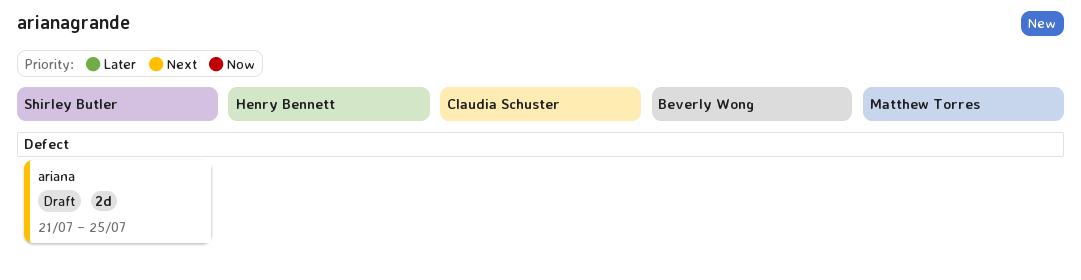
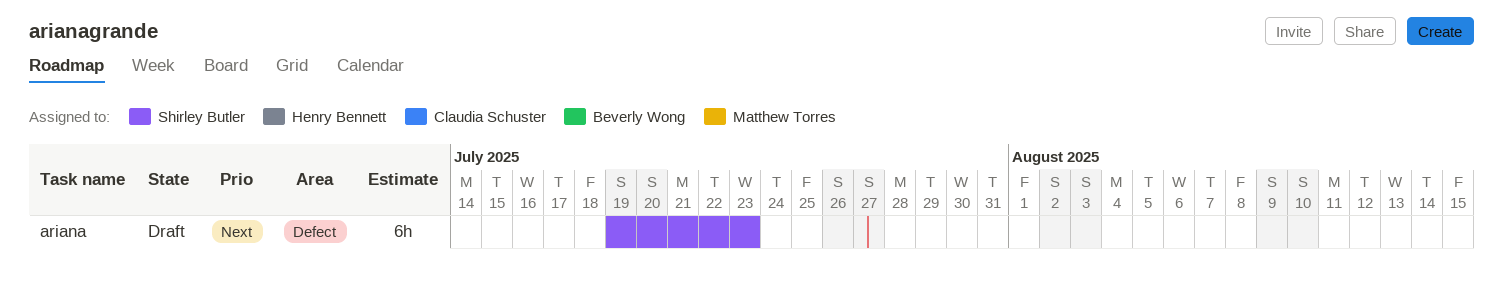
ariana, estimate: 2d -> 6h
ariana, start: Jul 21 -> Jul 19
ariana, due: Jul 25 -> Jul 23

